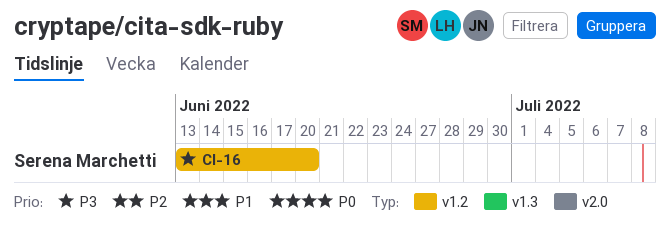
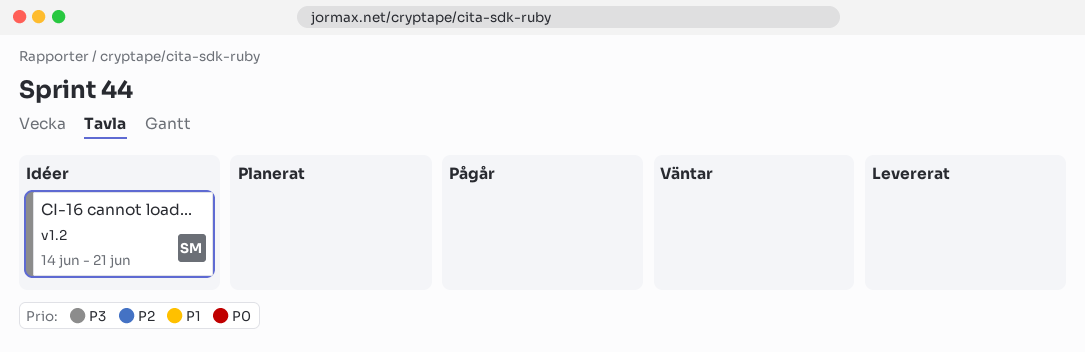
CI-16, start: Jun 13 -> Jun 14
CI-16, due: Jun 20 -> Jun 21

